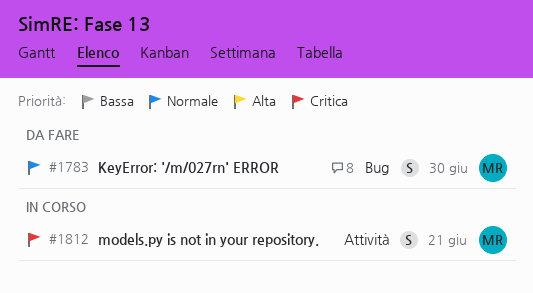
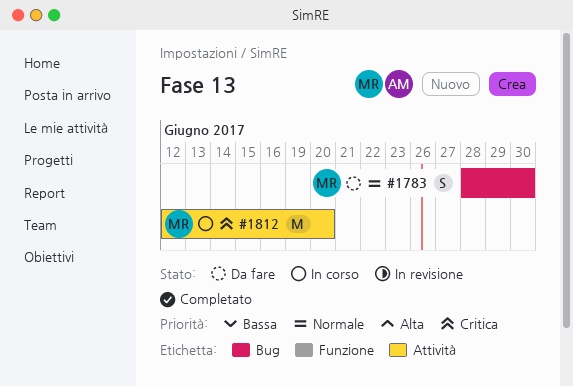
#1812, estimate: S -> M
#1812, due: Jun 21 -> Jun 20

